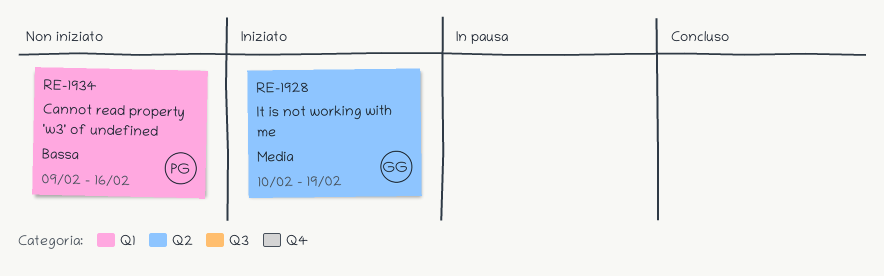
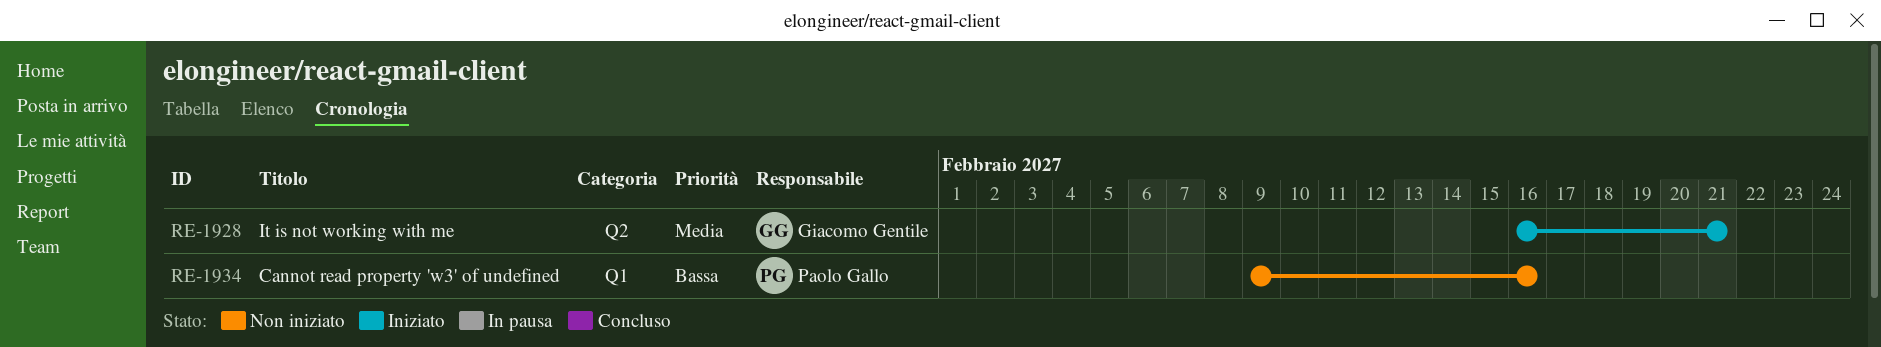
RE-1928, start: Feb 10 -> Feb 16
RE-1928, due: Feb 19 -> Feb 21

